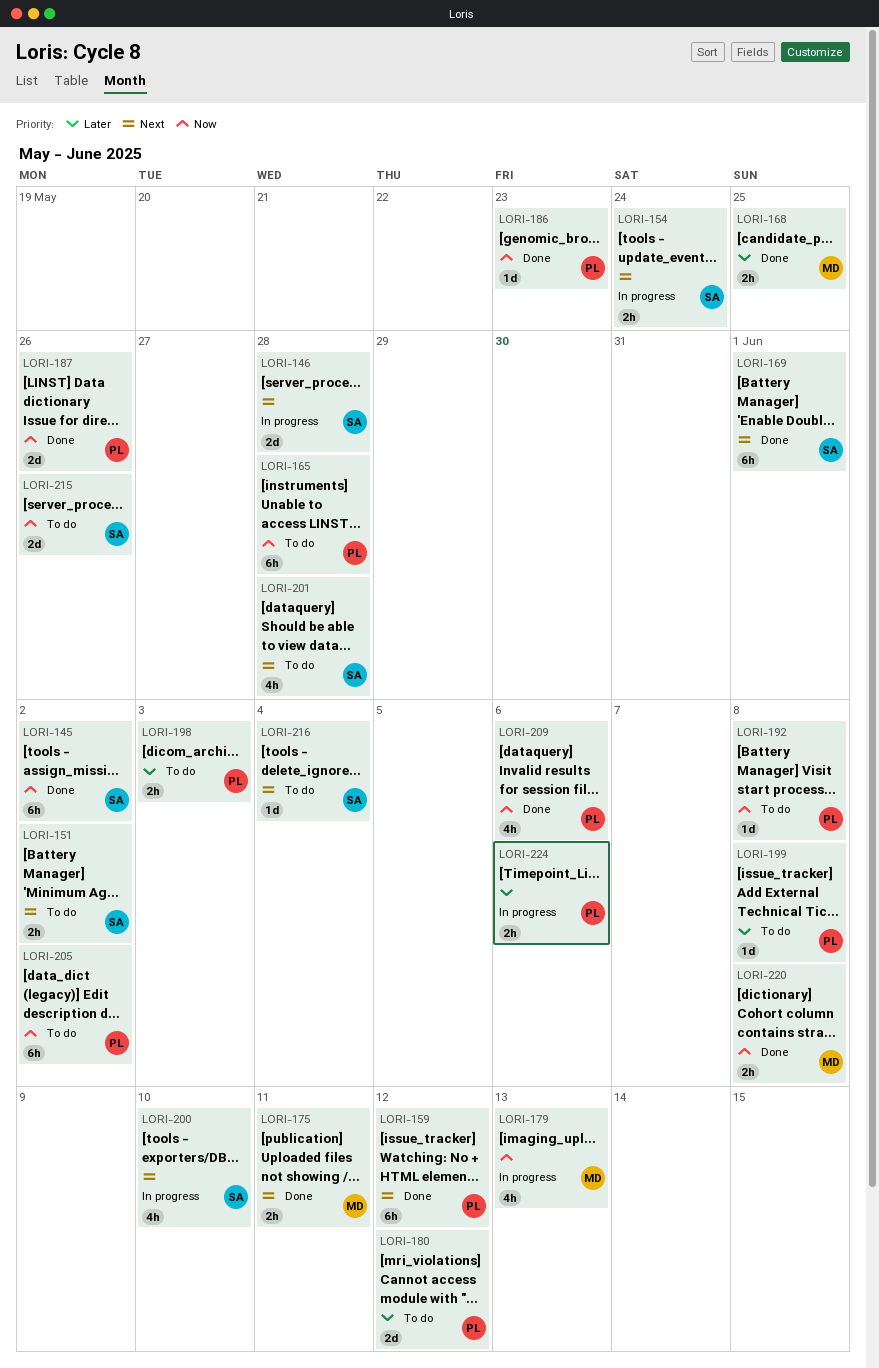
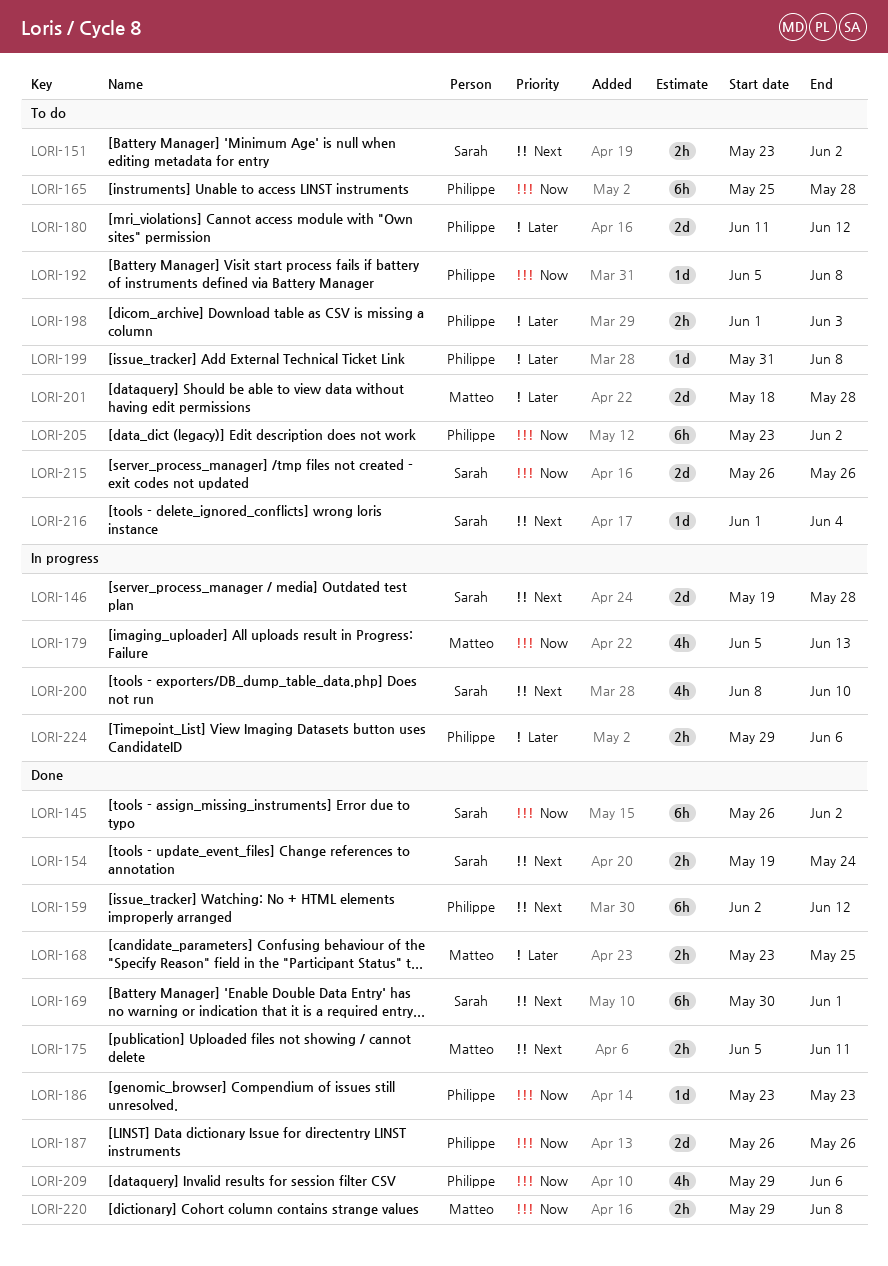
LORI-154, status: In progress -> Done
LORI-201, owner: Sarah -> Matteo
LORI-201, priority: Next -> Later
LORI-201, estimate: 4h -> 2d

